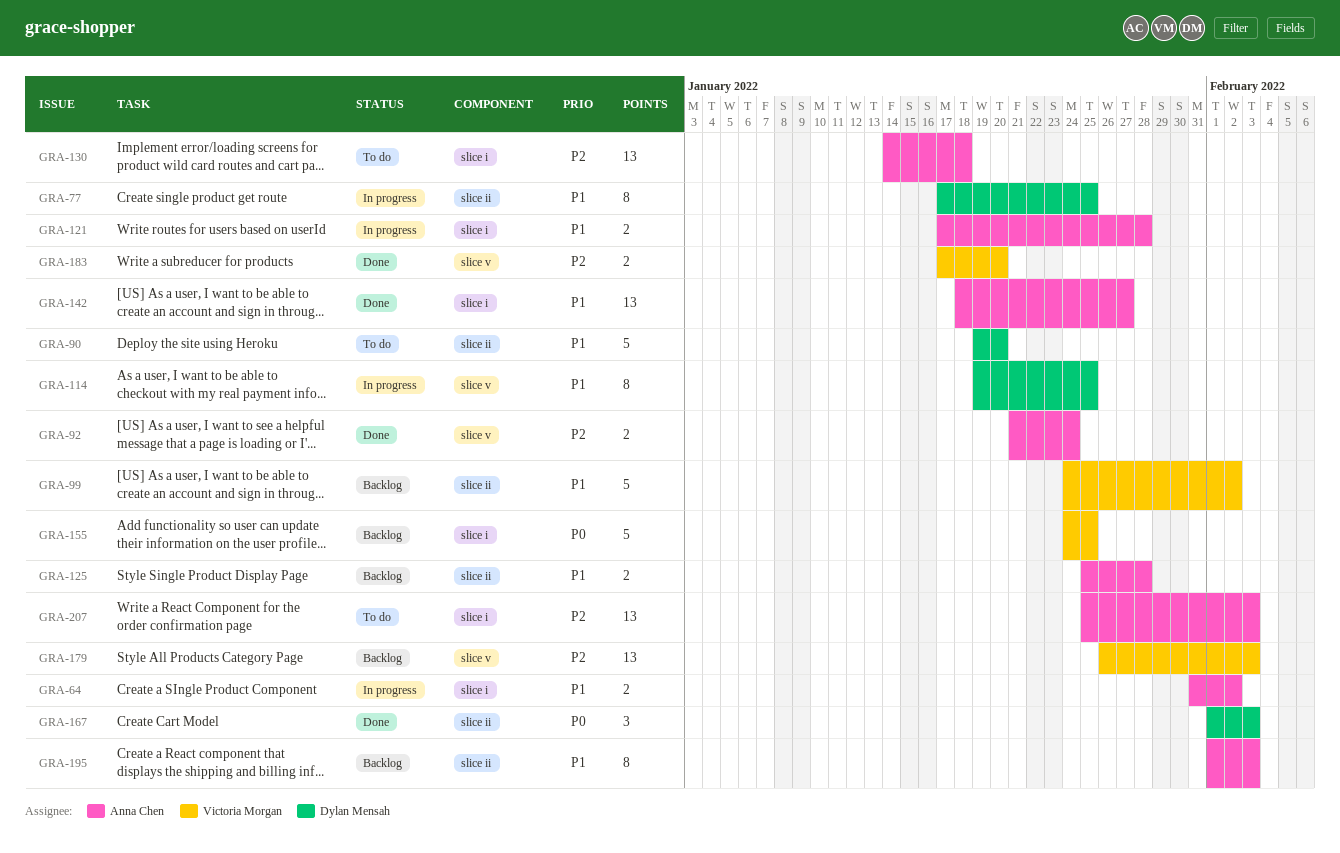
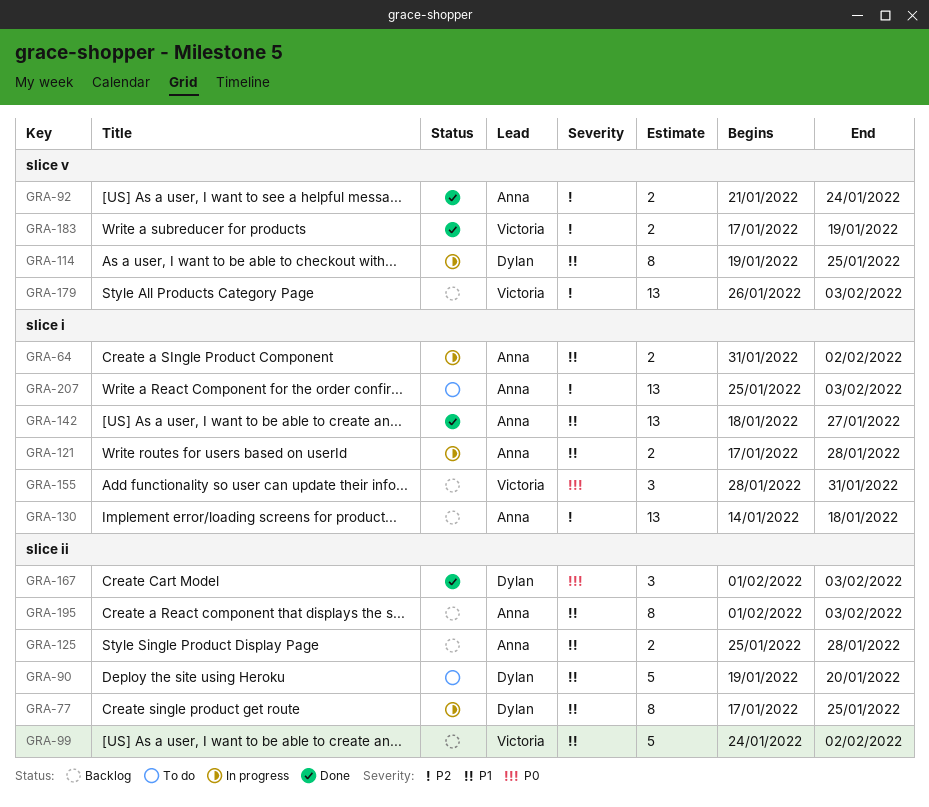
GRA-130, status: To do -> Backlog
GRA-155, estimate: 5 -> 3
GRA-155, start: Jan 24 -> Jan 28
GRA-155, due: Jan 25 -> Jan 31
GRA-183, due: Jan 20 -> Jan 19

